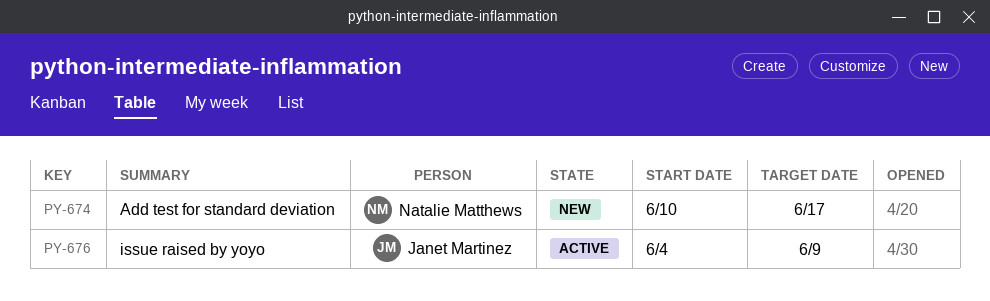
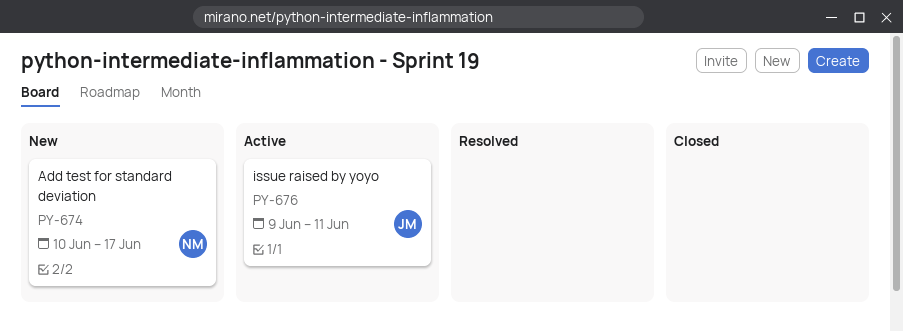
PY-676, start: Jun 4 -> Jun 9
PY-676, due: Jun 9 -> Jun 11

